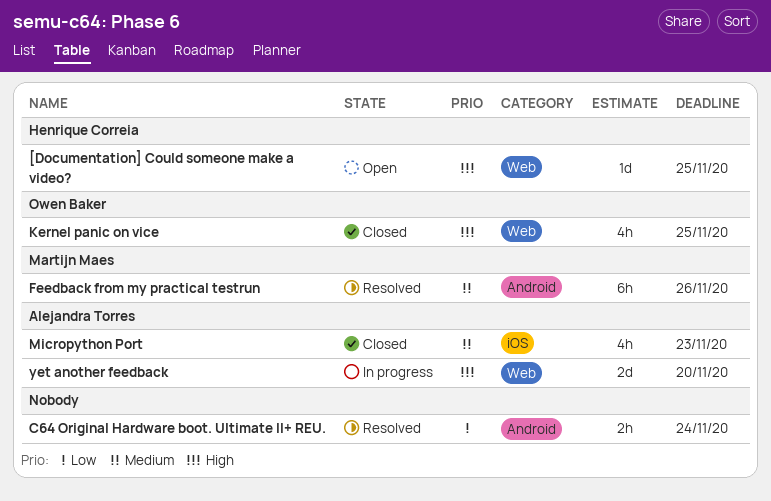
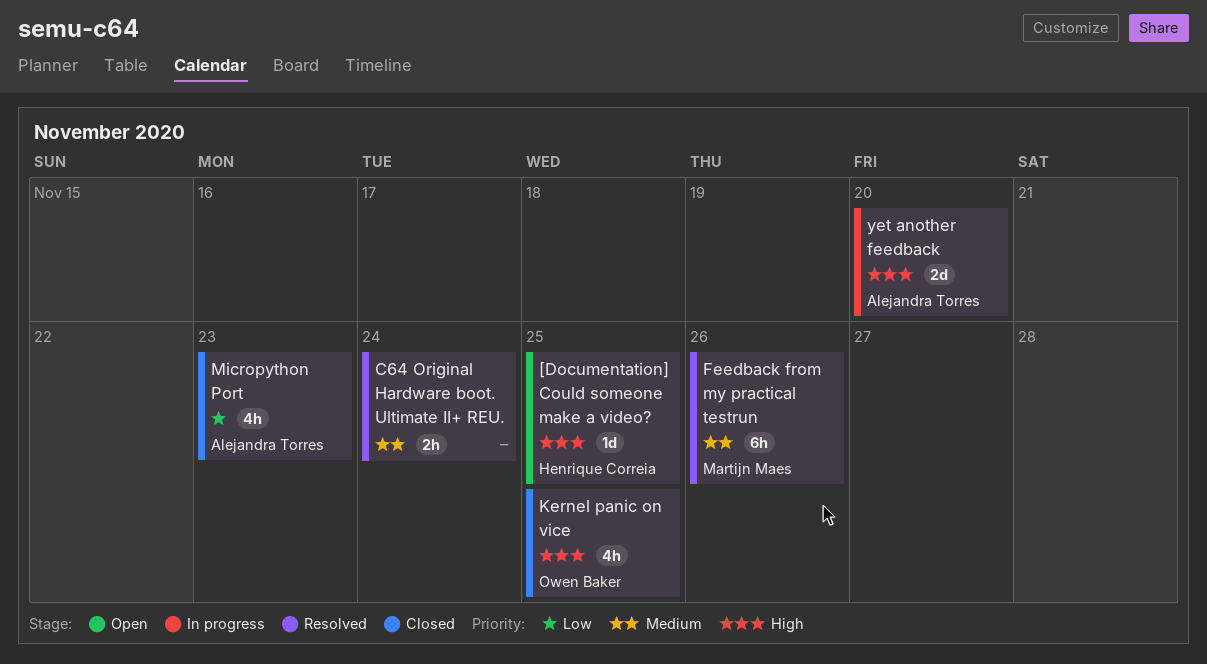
C64 Original Hardware boot. Ultimate II+ REU., priority: Low -> Medium
Micropython Port, priority: Medium -> Low

